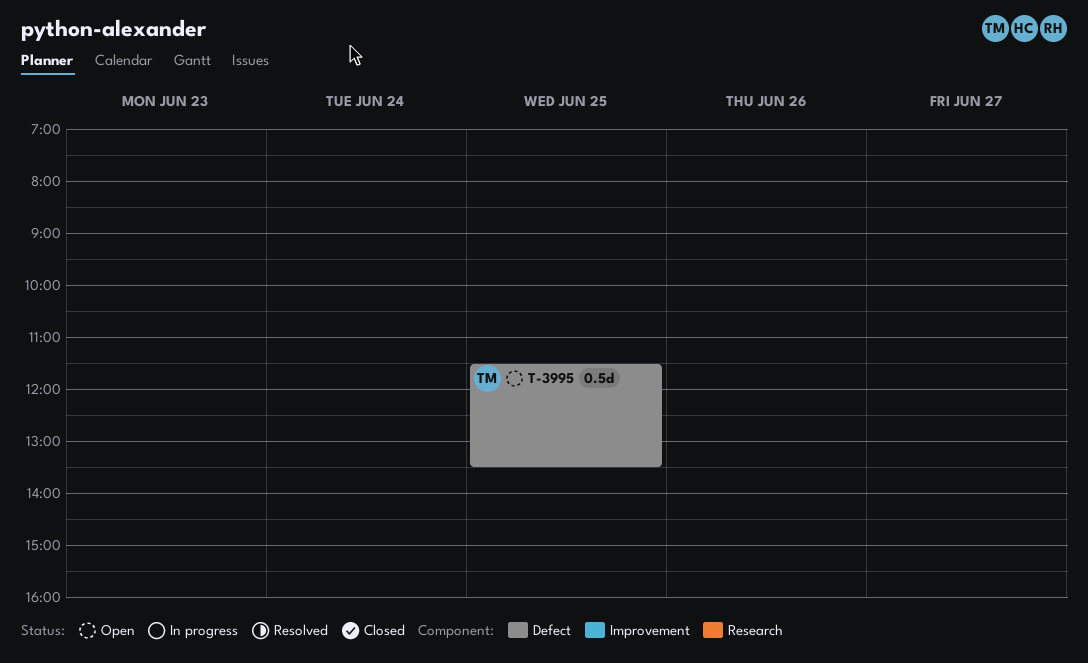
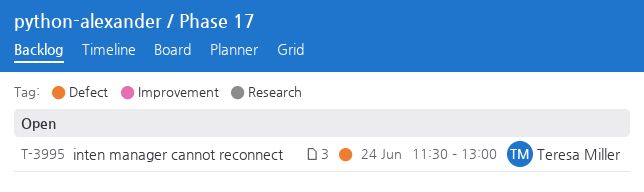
T-3995, day: Jun 25 -> Jun 24
T-3995, ends: 13:30 -> 13:00

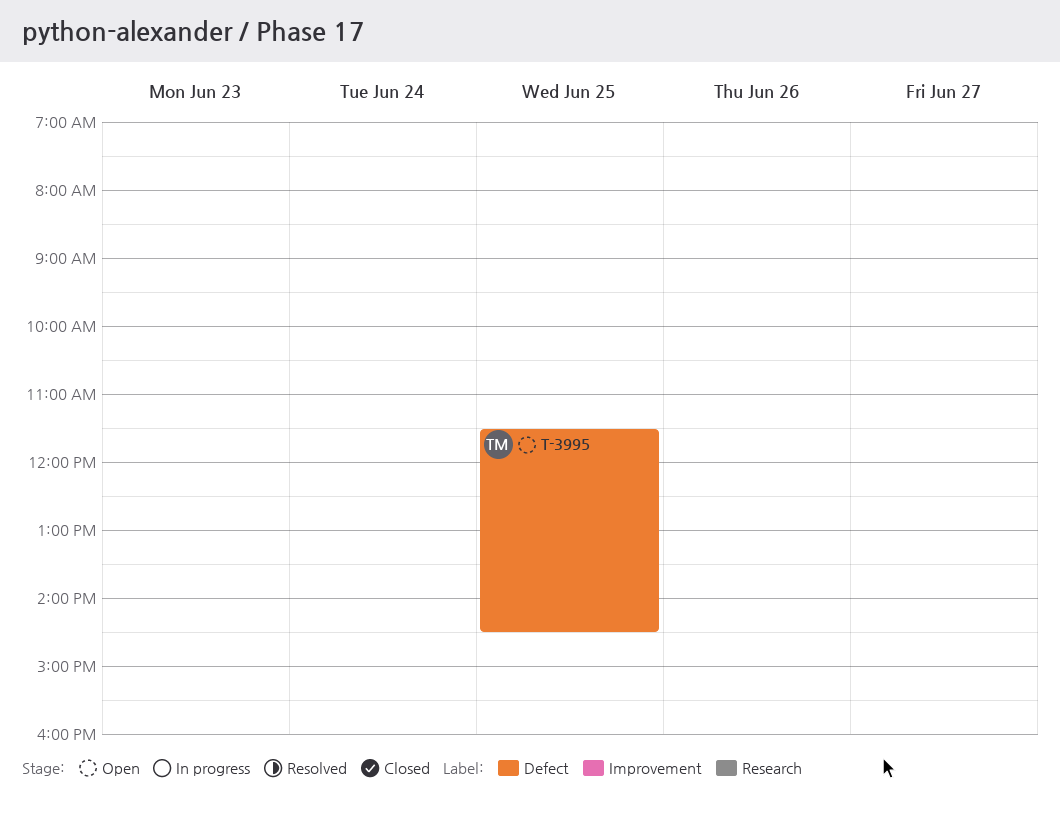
T-3995, day: Jun 24 -> Jun 25
T-3995, ends: 13:00 -> 14:30

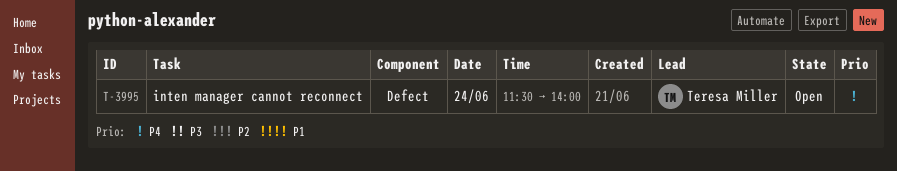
T-3995, day: Jun 25 -> Jun 24
T-3995, ends: 14:30 -> 14:00

